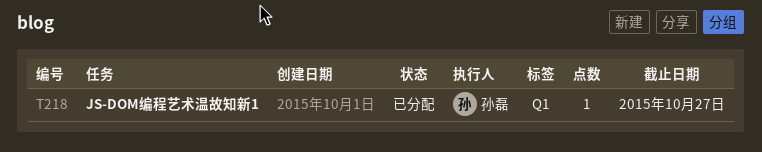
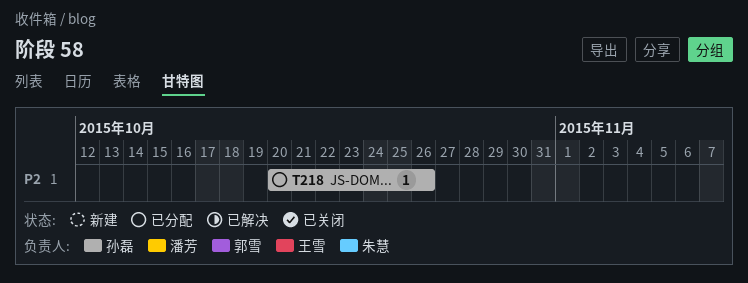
T218, due: Oct 27 -> Oct 26

